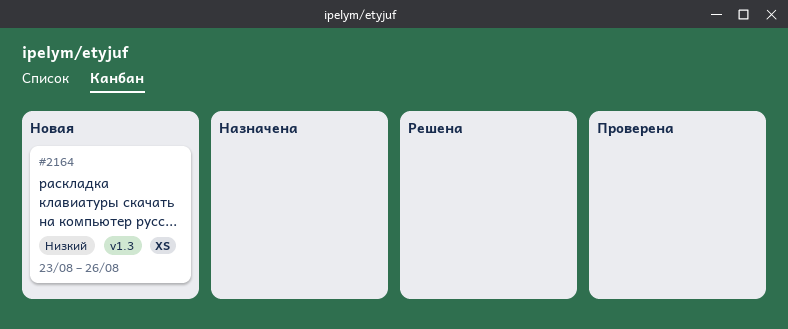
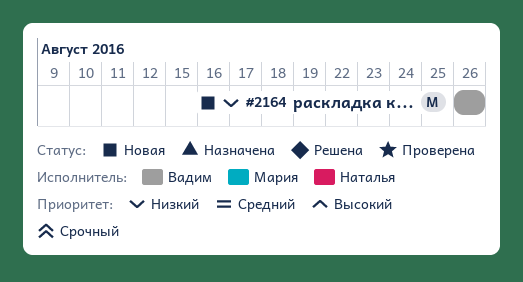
#2164, estimate: XS -> M
#2164, start: Aug 23 -> Aug 26

